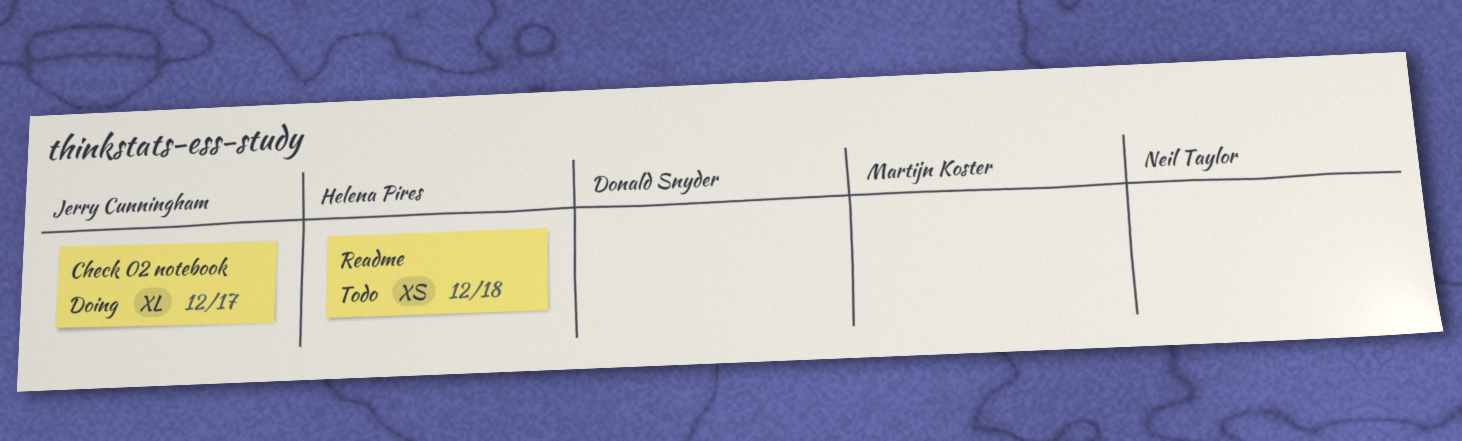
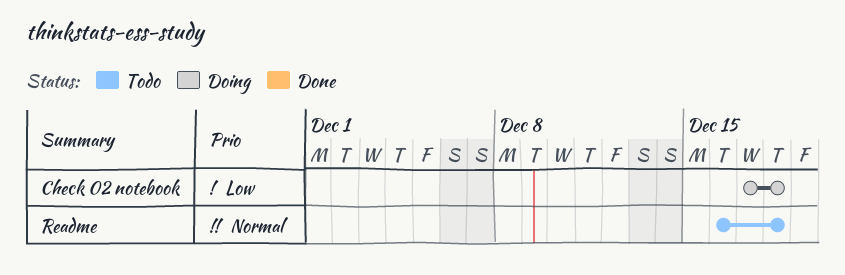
Check 02 notebook, due: Dec 17 -> Dec 18

